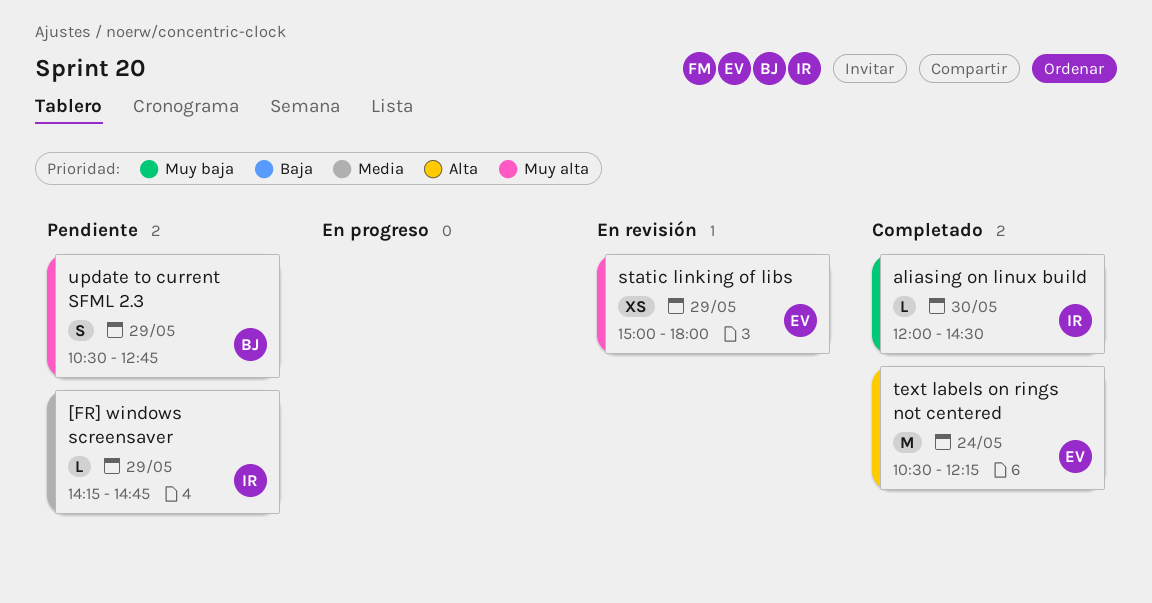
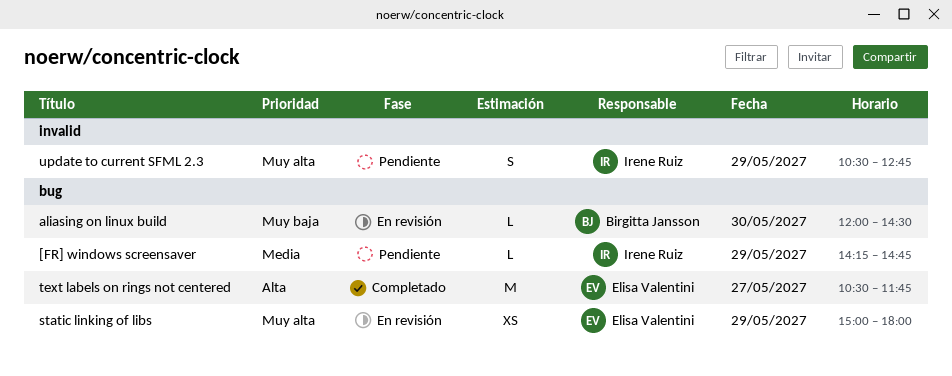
aliasing on linux build, status: Completado -> En revisión
aliasing on linux build, owner: Irene Ruiz -> Birgitta Jansson
text labels on rings not centered, day: May 24 -> May 27
text labels on rings not centered, ends: 12:15 -> 11:45
update to current SFML 2.3, owner: Birgitta Jansson -> Irene Ruiz

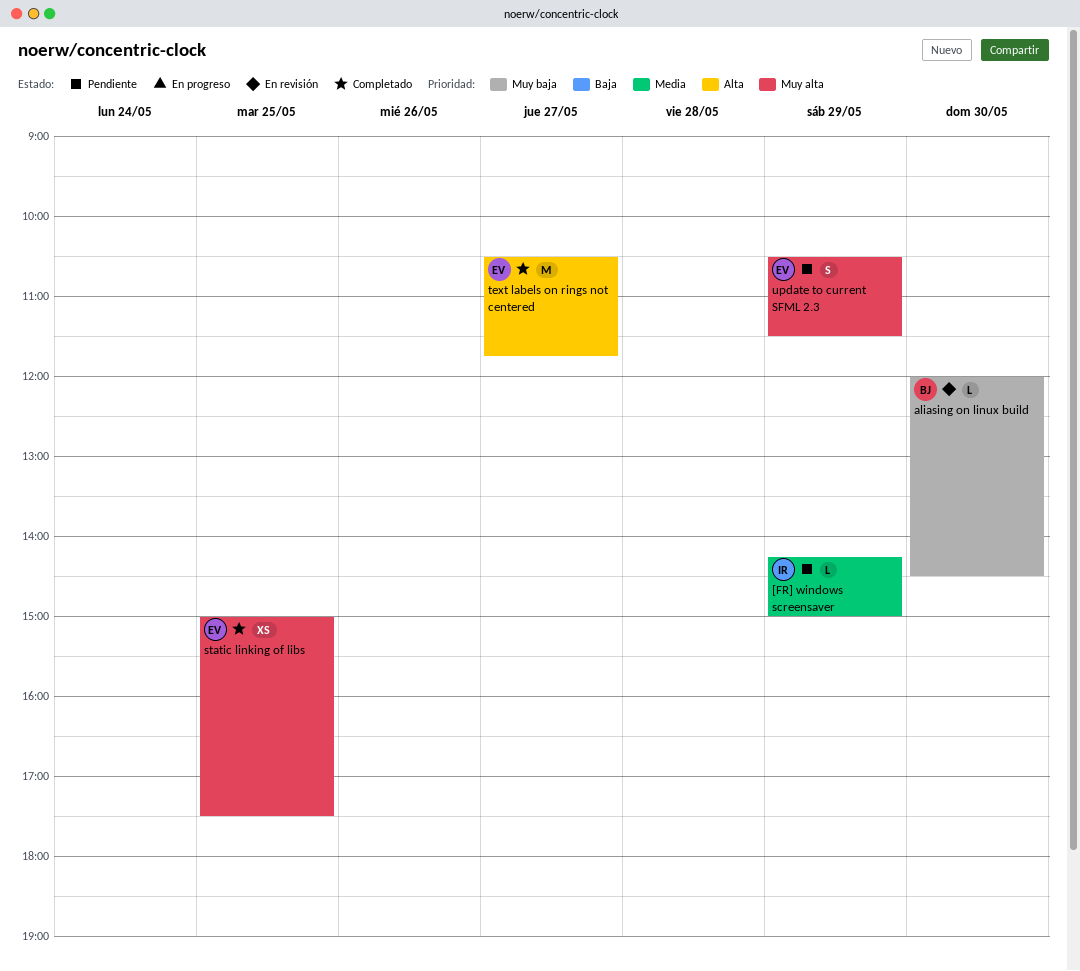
[FR] windows screensaver, ends: 14:45 -> 15:00
static linking of libs, status: En revisión -> Completado
static linking of libs, day: May 29 -> May 25
static linking of libs, ends: 18:00 -> 17:30
update to current SFML 2.3, owner: Irene Ruiz -> Elisa Valentini
update to current SFML 2.3, ends: 12:45 -> 11:30

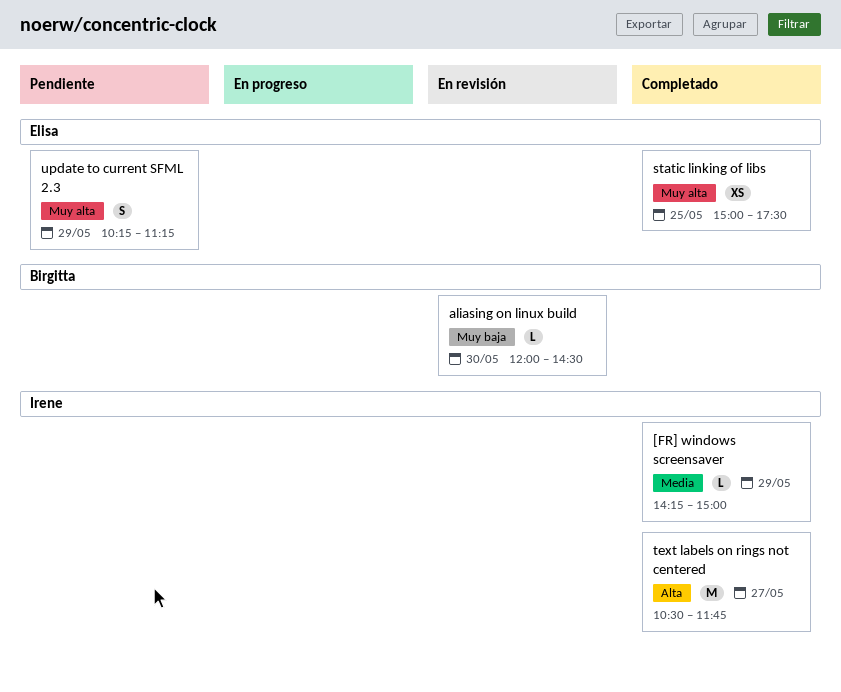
[FR] windows screensaver, status: Pendiente -> Completado
text labels on rings not centered, owner: Elisa -> Irene
update to current SFML 2.3, begins: 10:30 -> 10:15
update to current SFML 2.3, ends: 11:30 -> 11:15

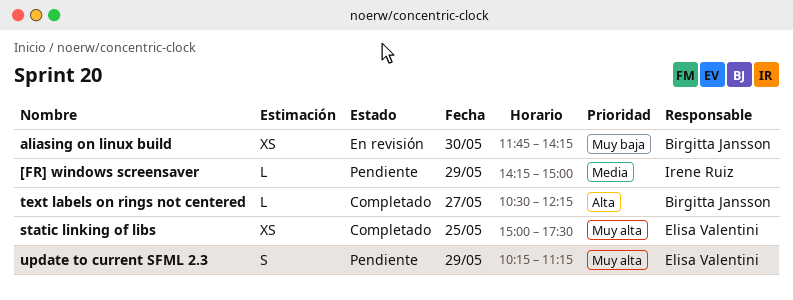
[FR] windows screensaver, status: Completado -> Pendiente
aliasing on linux build, estimate: L -> XS
aliasing on linux build, begins: 12:00 -> 11:45
aliasing on linux build, ends: 14:30 -> 14:15
text labels on rings not centered, owner: Irene Ruiz -> Birgitta Jansson
text labels on rings not centered, estimate: M -> L
text labels on rings not centered, ends: 11:45 -> 12:15

